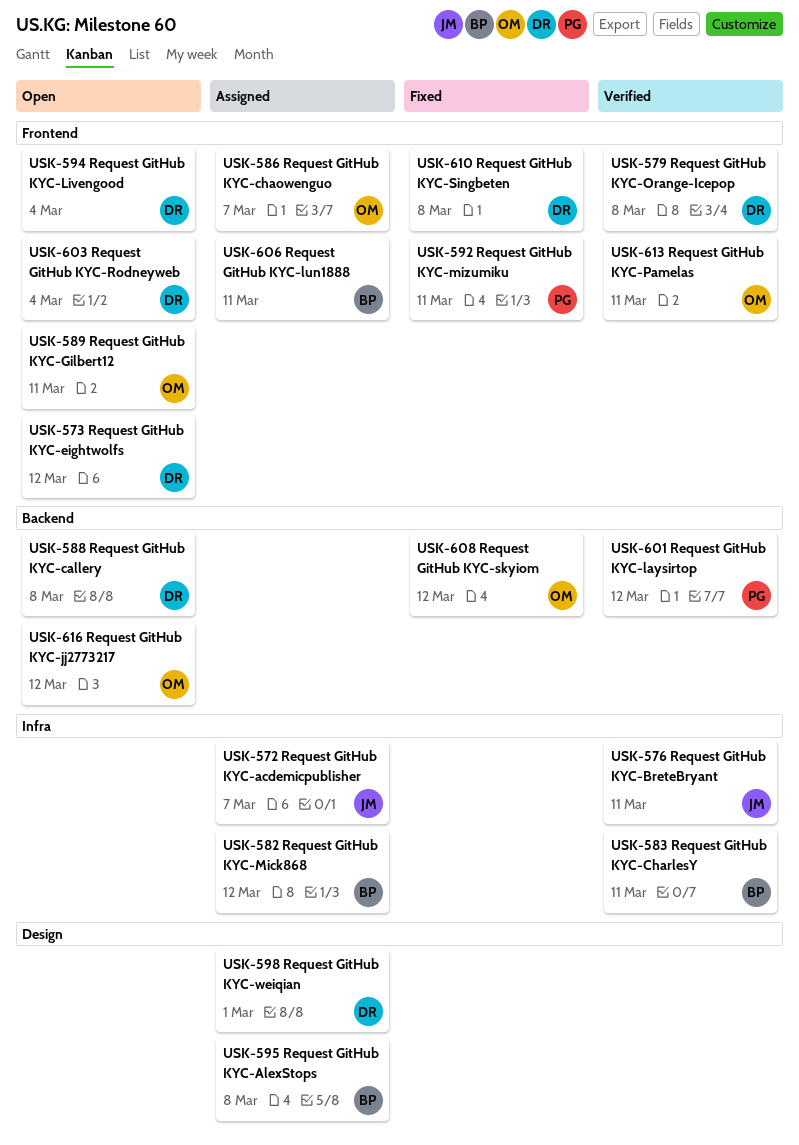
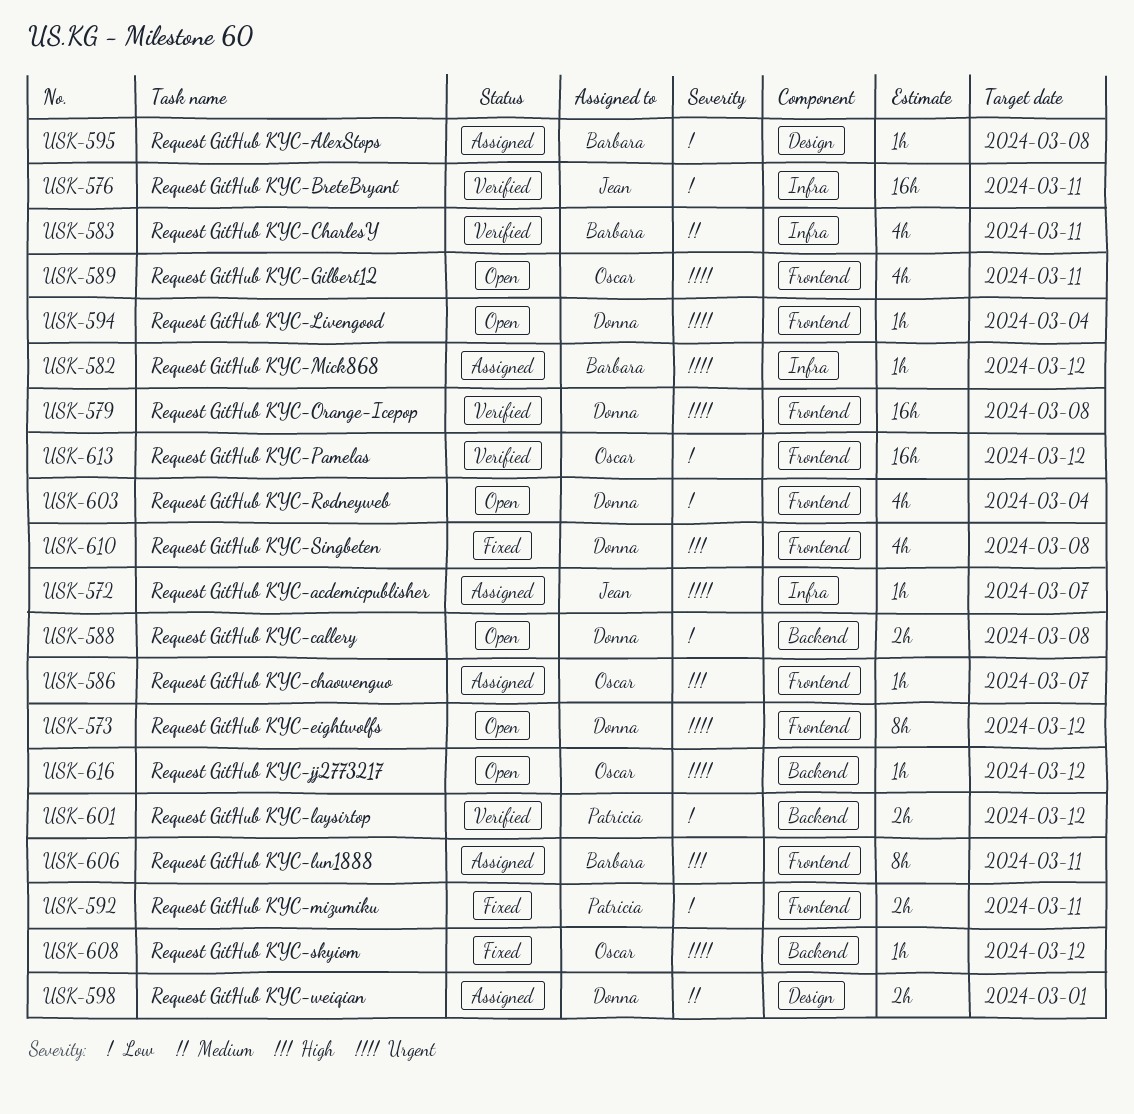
USK-613, due: Mar 11 -> Mar 12

